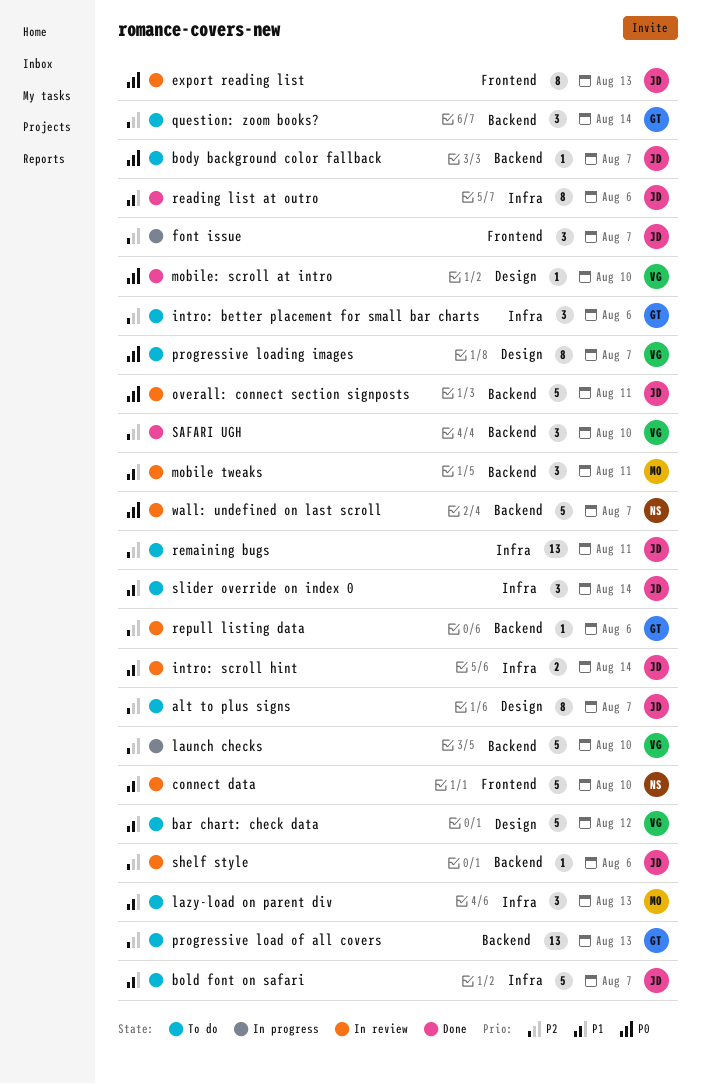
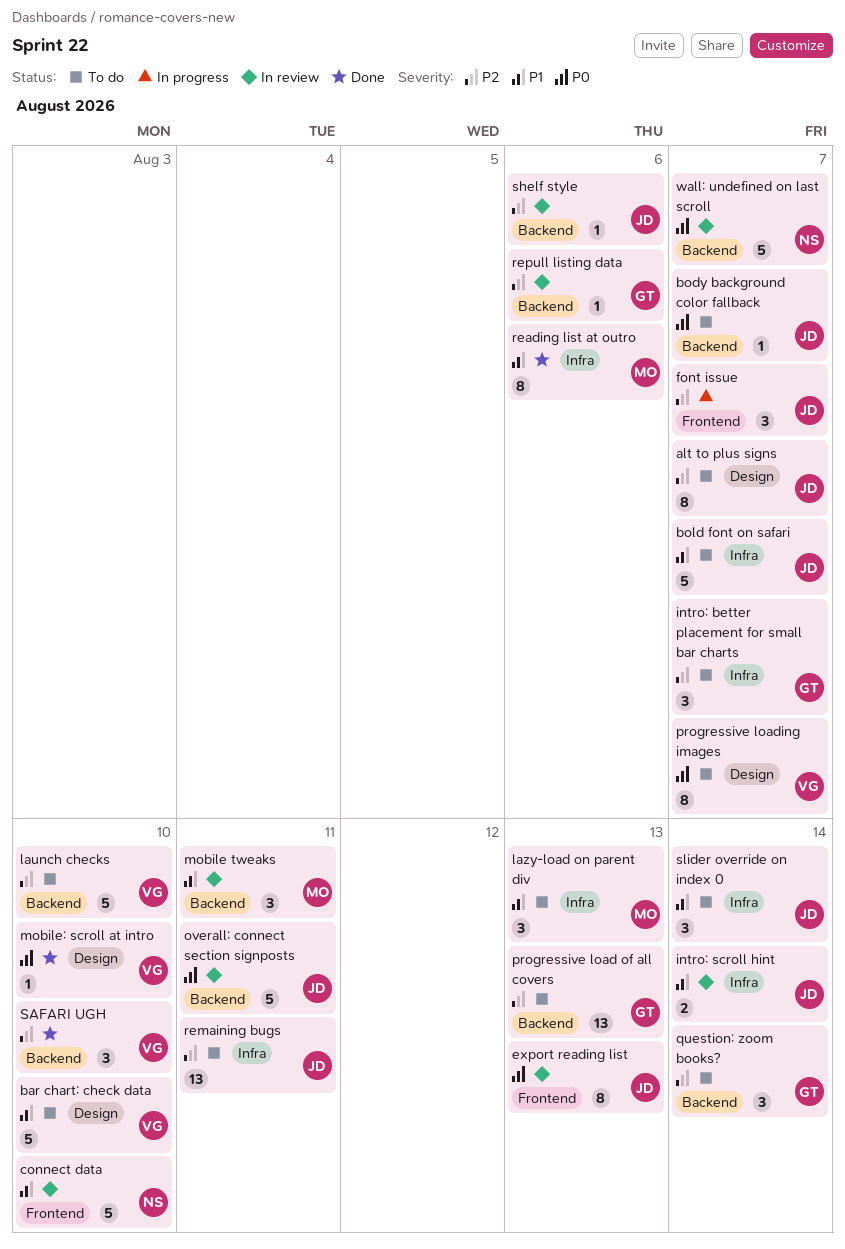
bar chart: check data, due: Aug 12 -> Aug 10
intro: better placement for small bar charts, due: Aug 6 -> Aug 7
launch checks, status: In progress -> To do
reading list at outro, owner: JD -> MO

